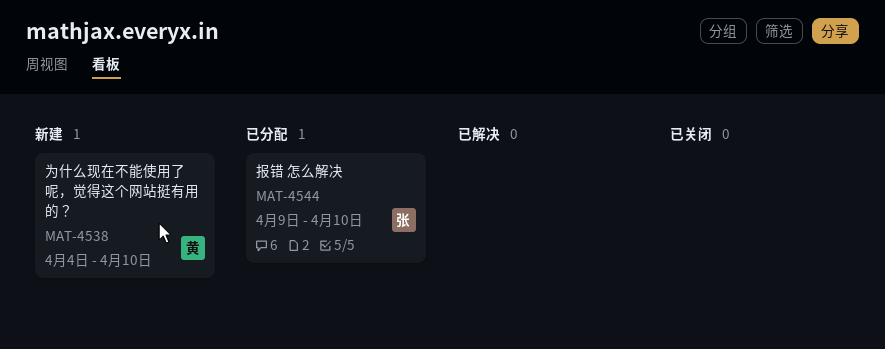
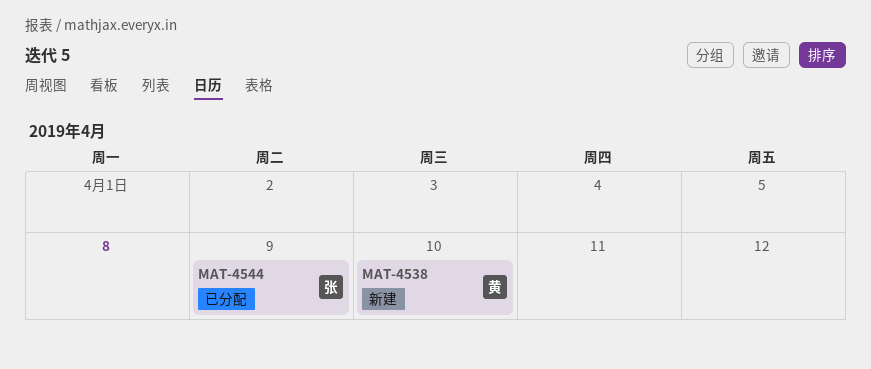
MAT-4544, due: Apr 10 -> Apr 9

